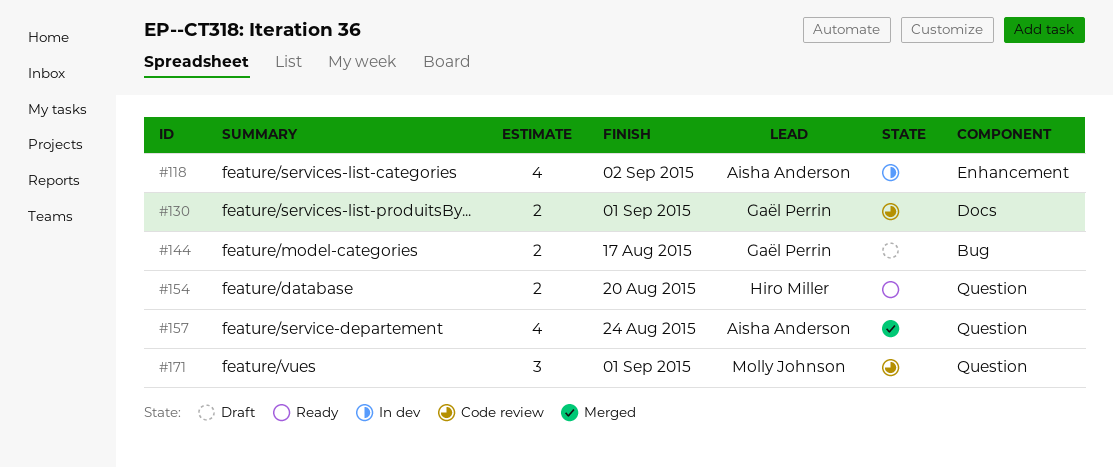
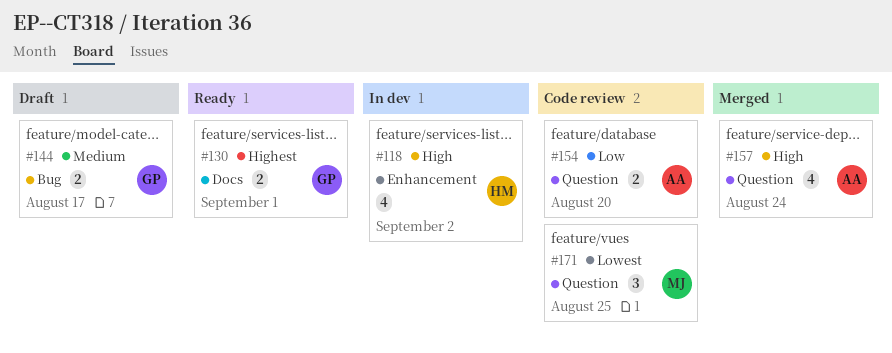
#118, owner: Aisha Anderson -> Hiro Miller
#130, status: Code review -> Ready
#154, status: Ready -> Code review
#154, owner: Hiro Miller -> Aisha Anderson
#171, due: Sep 1 -> Aug 25

